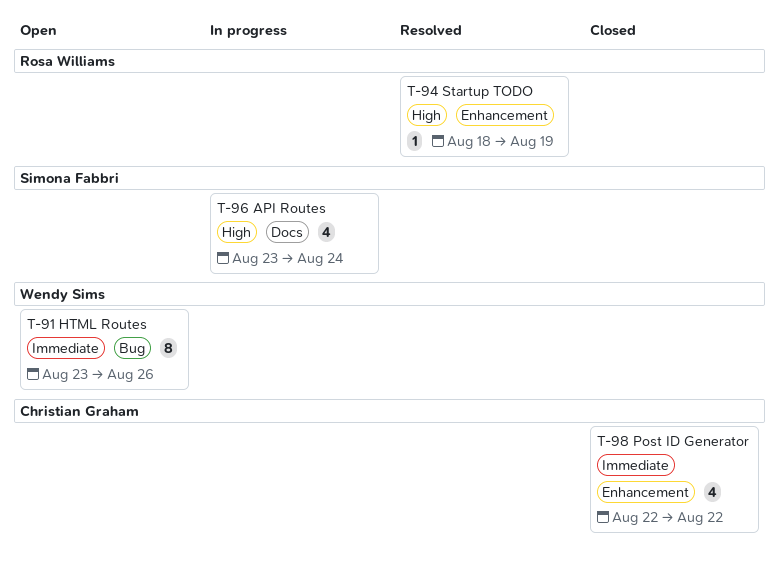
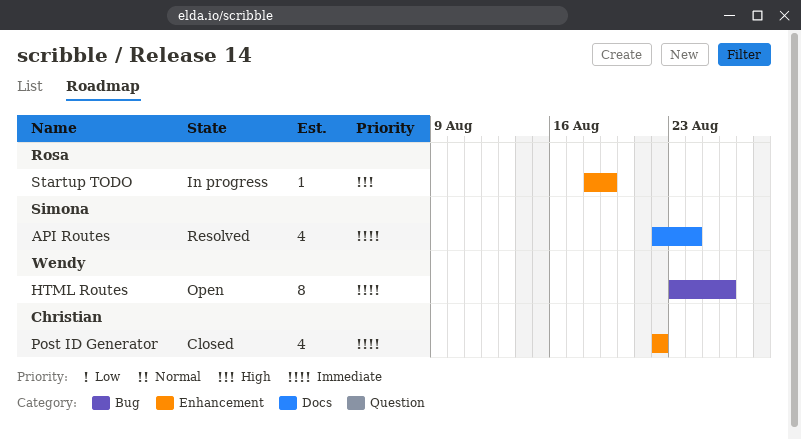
API Routes, status: In progress -> Resolved
API Routes, priority: High -> Immediate
API Routes, start: Aug 23 -> Aug 22
Startup TODO, status: Resolved -> In progress

